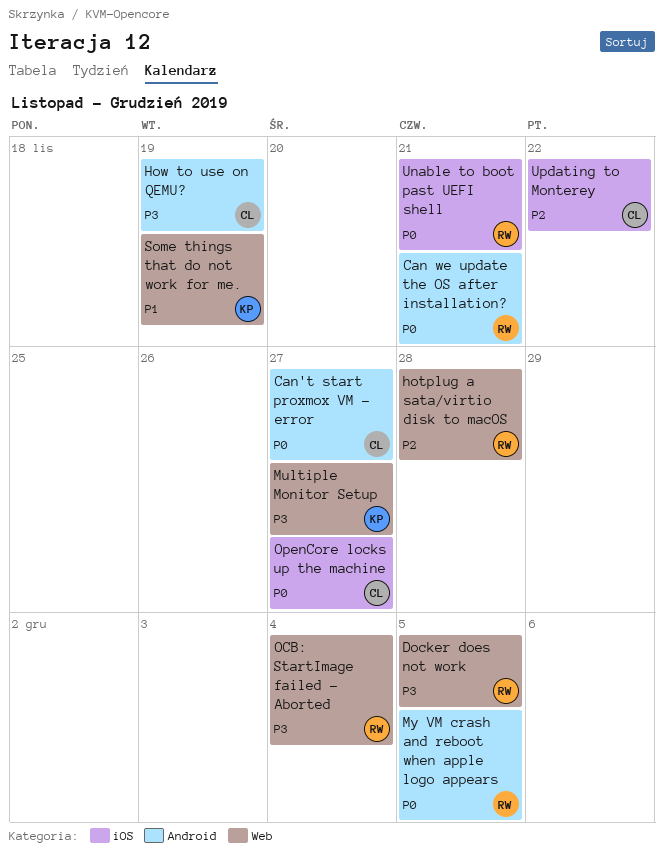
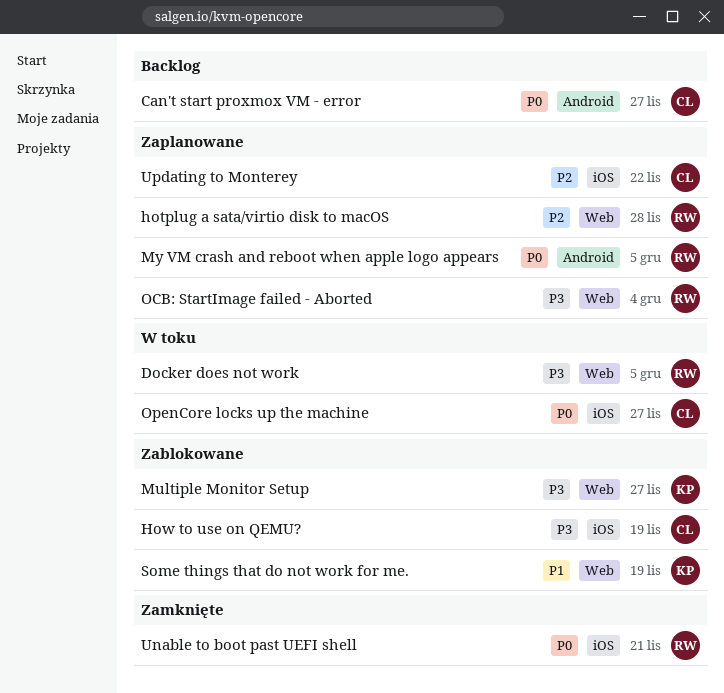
Can we update the OS after installation?: present -> none
How to use on QEMU?, label: Android -> iOS

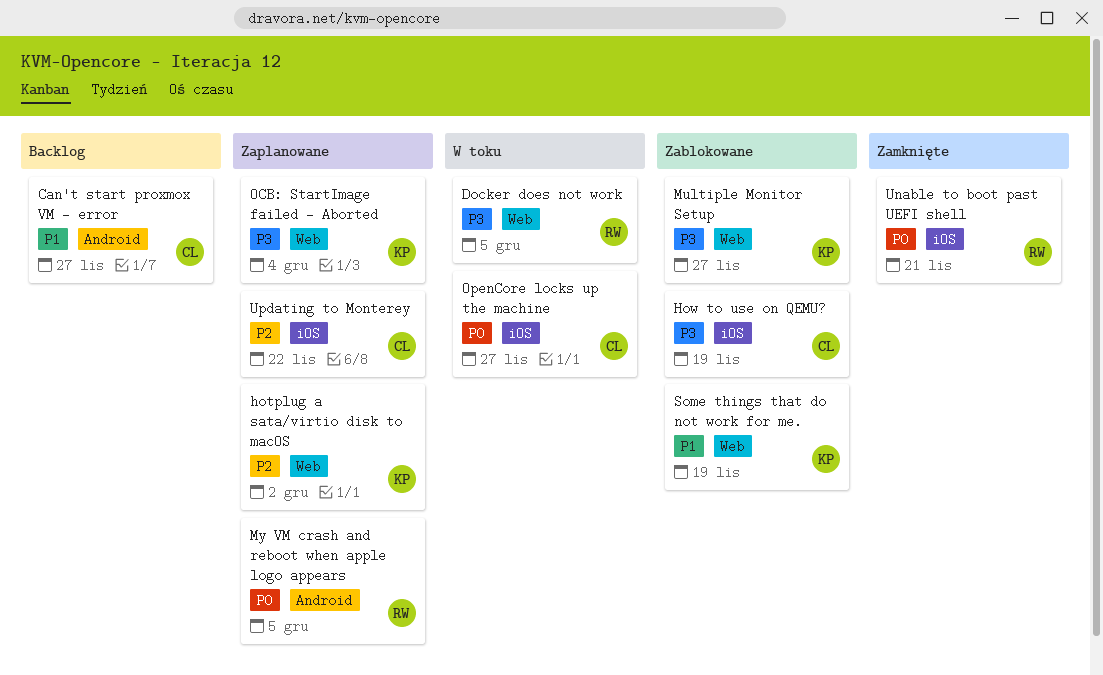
Can't start proxmox VM - error, priority: P0 -> P1
hotplug a sata/virtio disk to macOS, owner: RW -> KP
hotplug a sata/virtio disk to macOS, due: Nov 28 -> Dec 2
OCB: StartImage failed - Aborted, owner: RW -> KP

